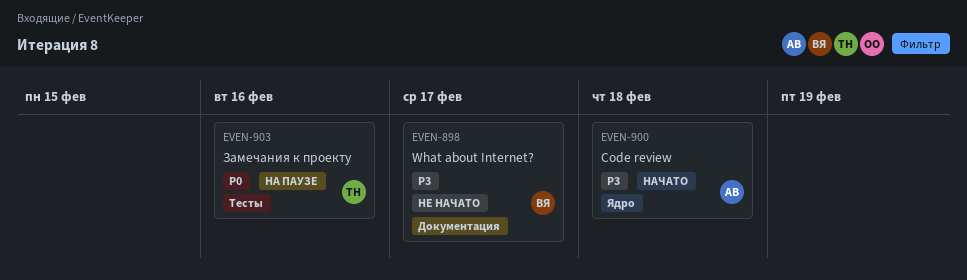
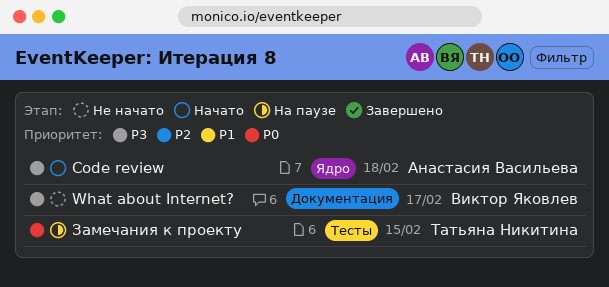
Замечания к проекту, due: Feb 16 -> Feb 15

